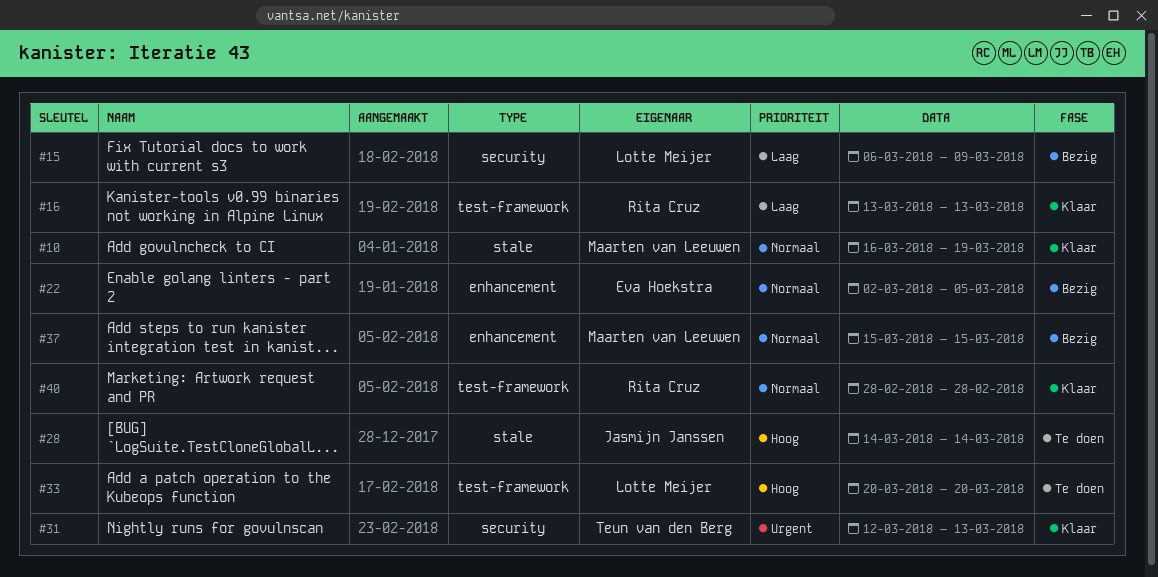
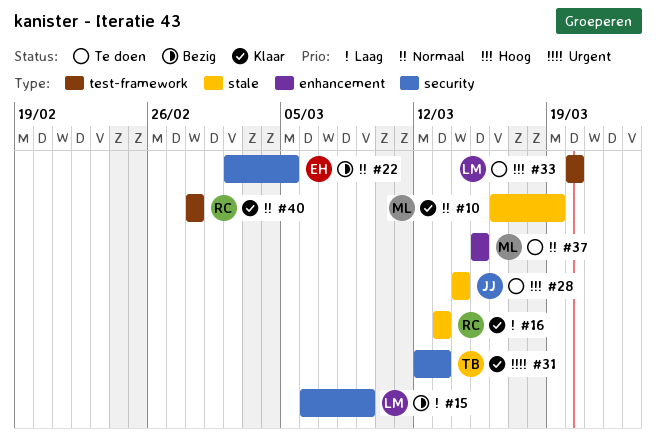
#16, label: test-framework -> stale
#22, label: enhancement -> security
#37, status: Bezig -> Te doen

